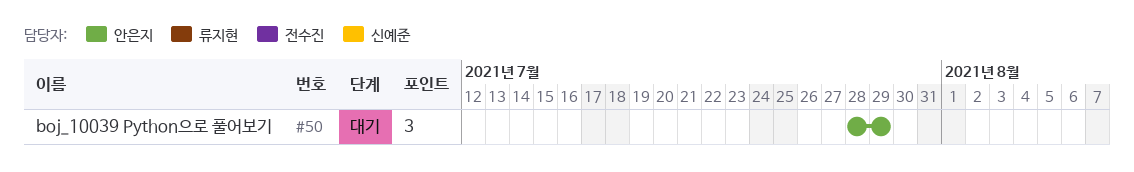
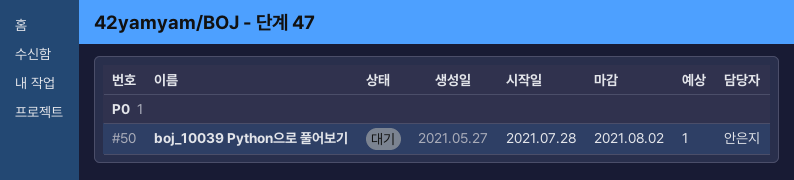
#50, estimate: 3 -> 1
#50, due: Jul 29 -> Aug 2

